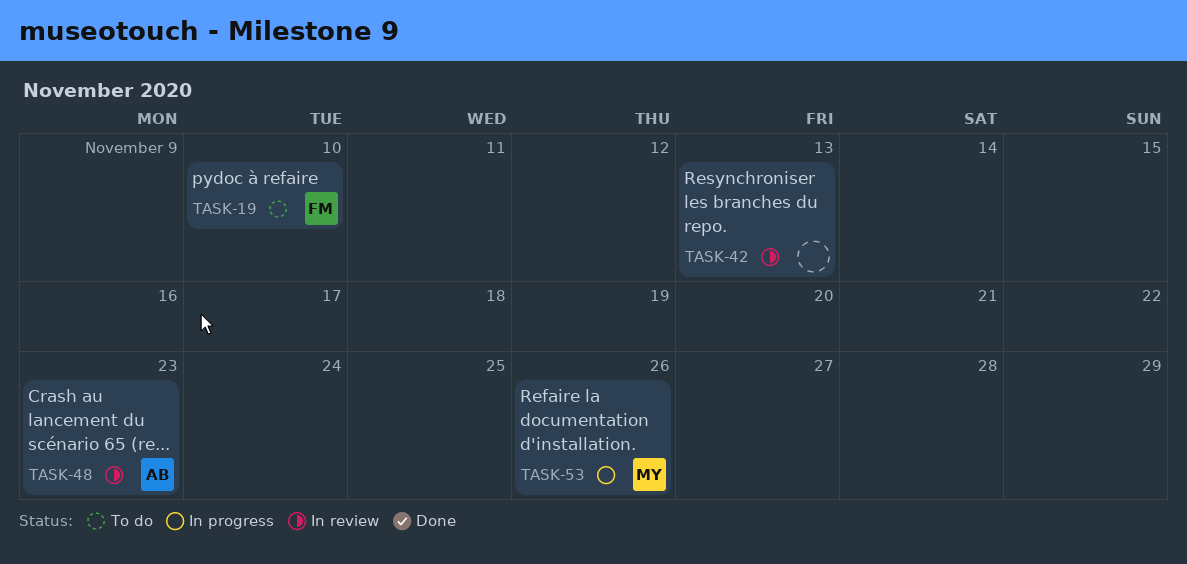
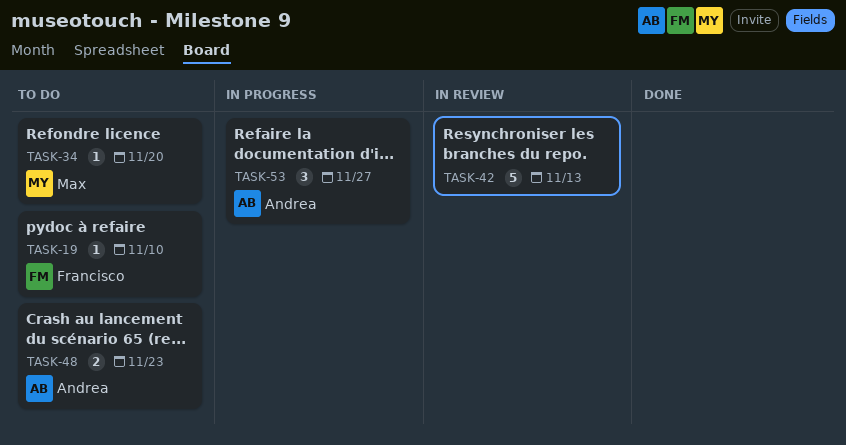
TASK-34: none -> present
TASK-48, status: In review -> To do
TASK-53, owner: Max -> Andrea
TASK-53, due: Nov 26 -> Nov 27

